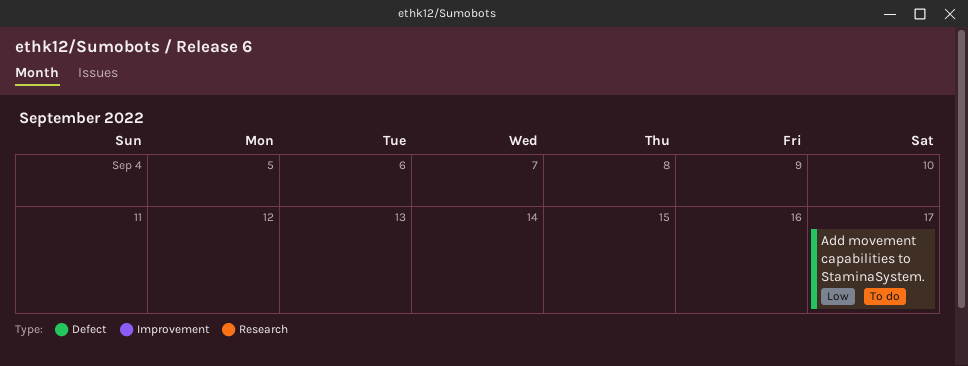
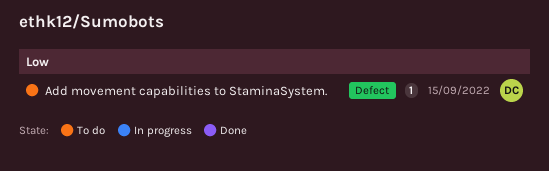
Add movement capabilities to StaminaSystem., due: Sep 17 -> Sep 15

